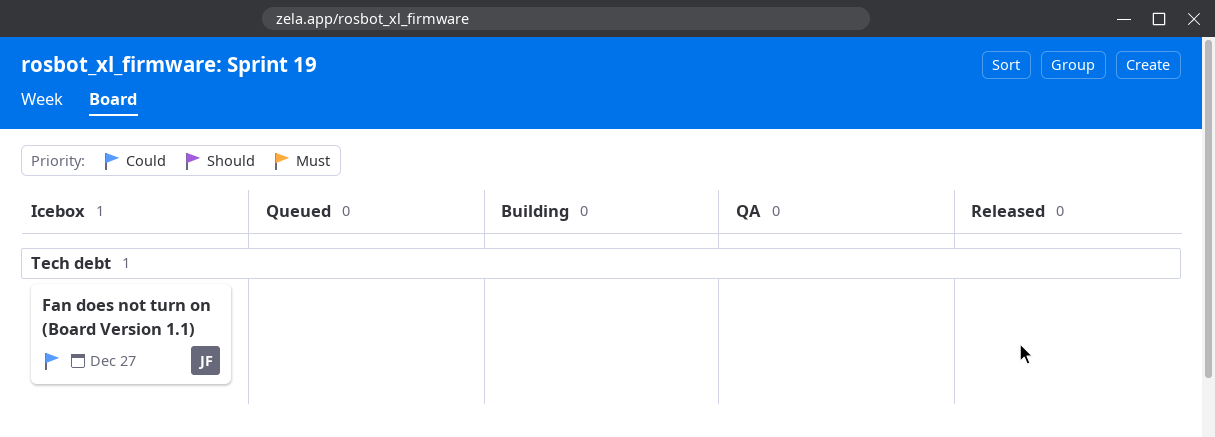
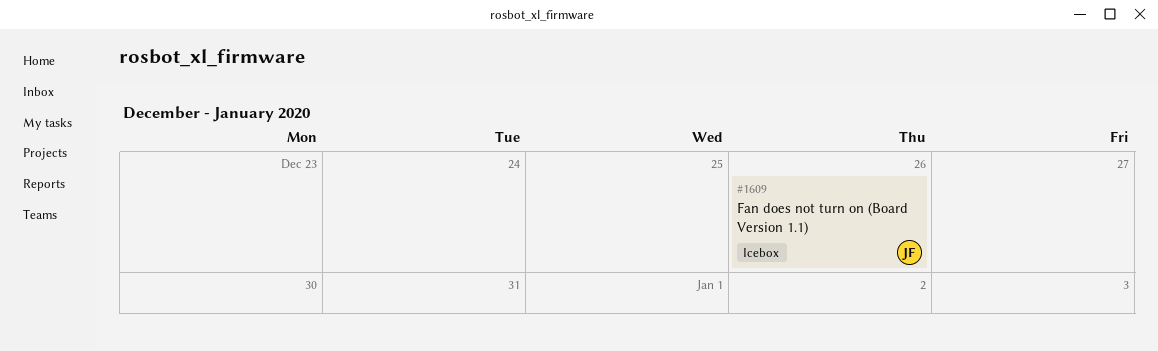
Fan does not turn on (Board Version 1.1), due: Dec 27 -> Dec 26

